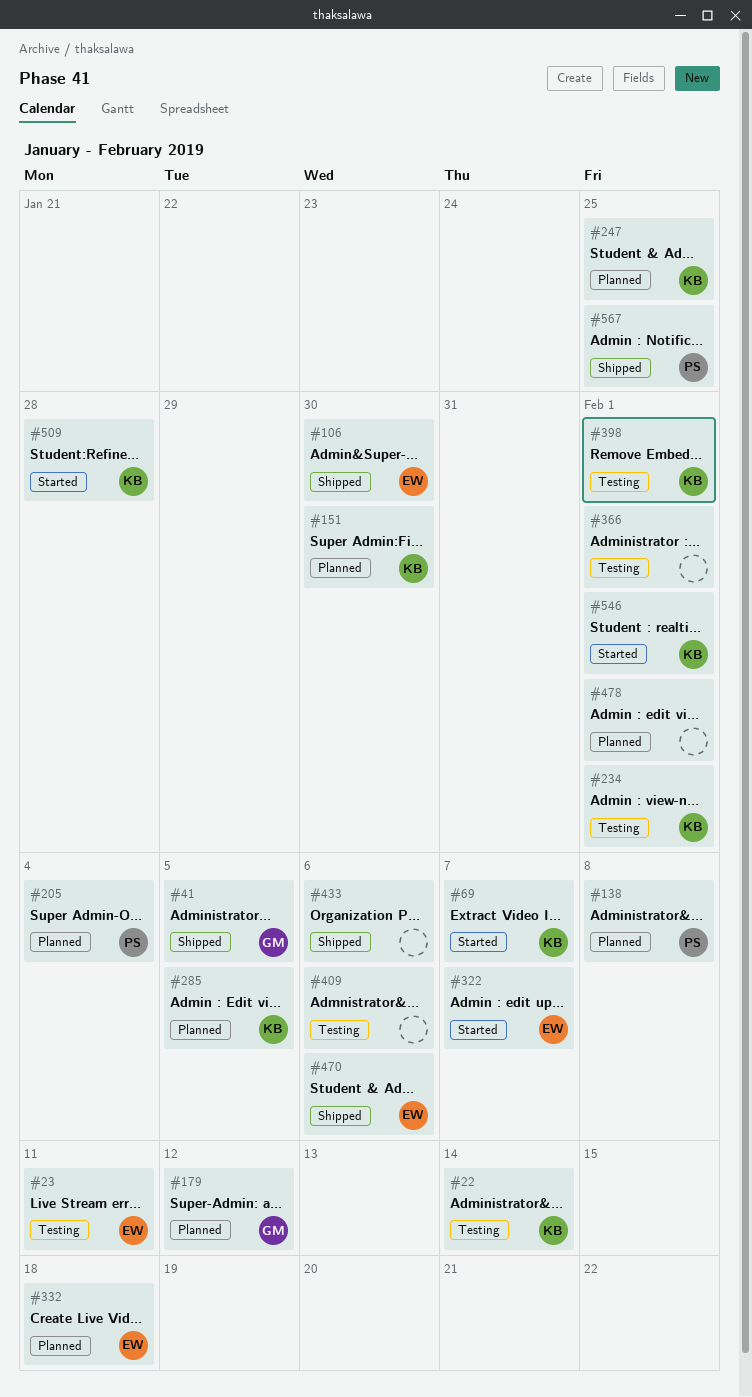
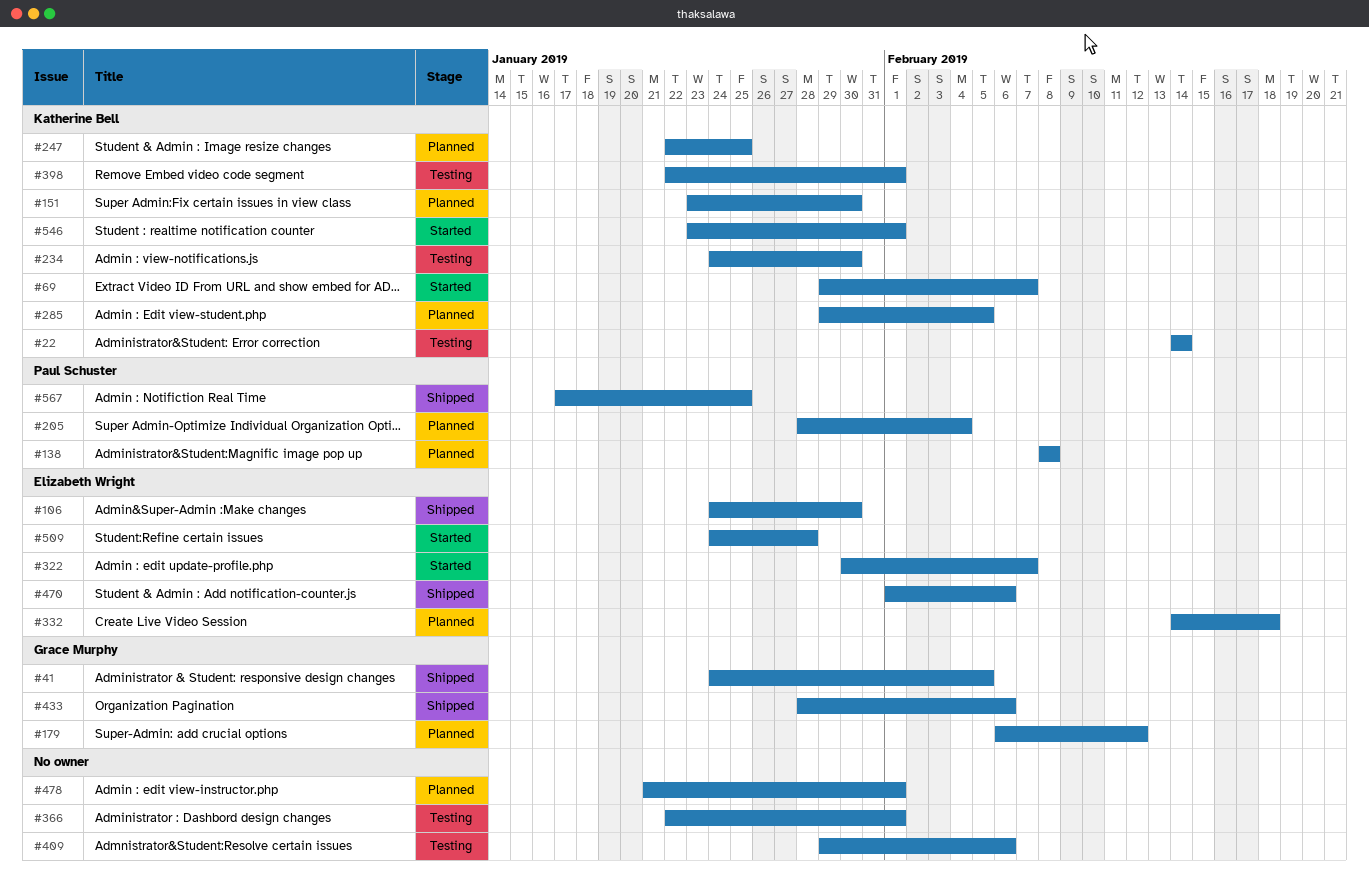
#23: present -> none
#234, due: Feb 1 -> Jan 30
#433, owner: none -> Grace Murphy
#509, owner: Katherine Bell -> Elizabeth Wright

